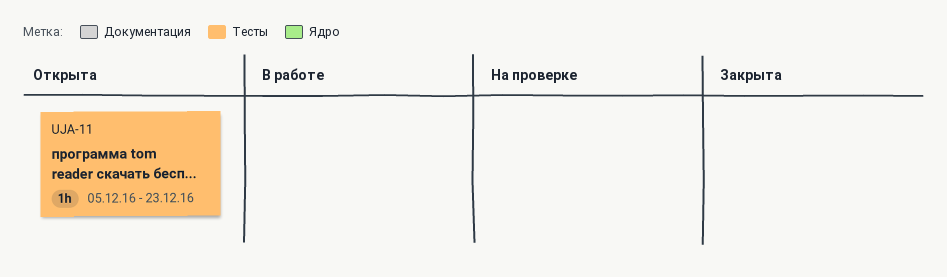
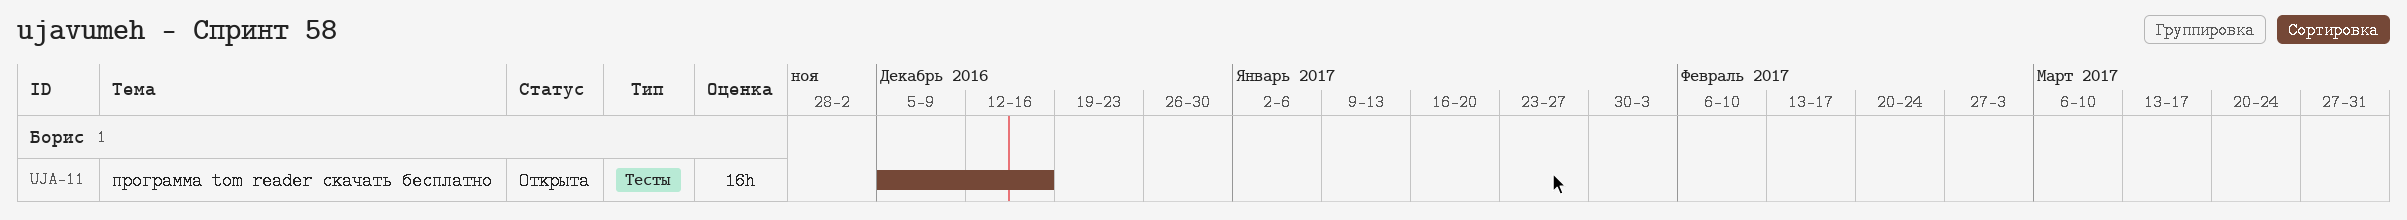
UJA-11, estimate: 1h -> 16h
UJA-11, due: Dec 23 -> Dec 16

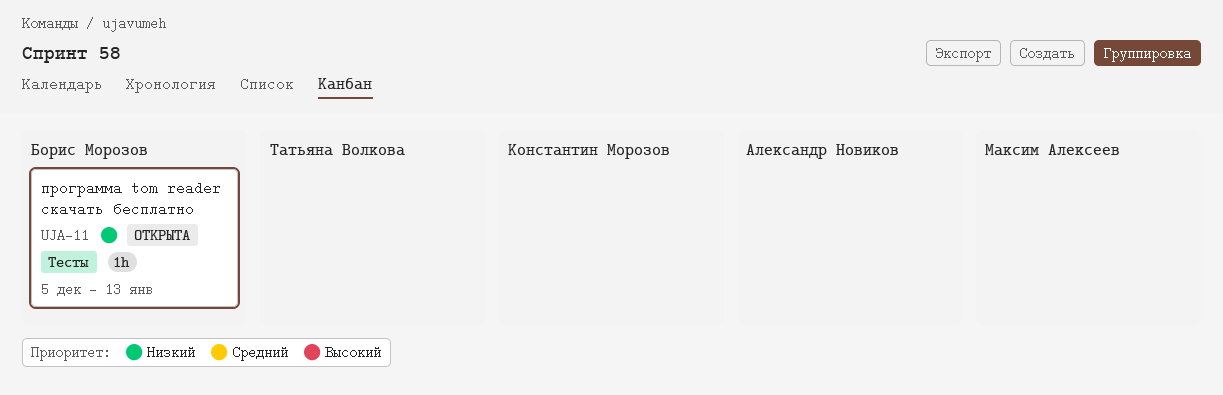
UJA-11, estimate: 16h -> 1h
UJA-11, due: Dec 16 -> Jan 13

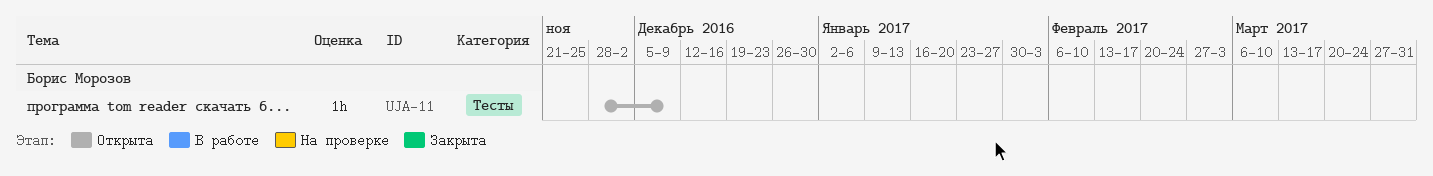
UJA-11, start: Dec 5 -> Nov 28
UJA-11, due: Jan 13 -> Dec 9

